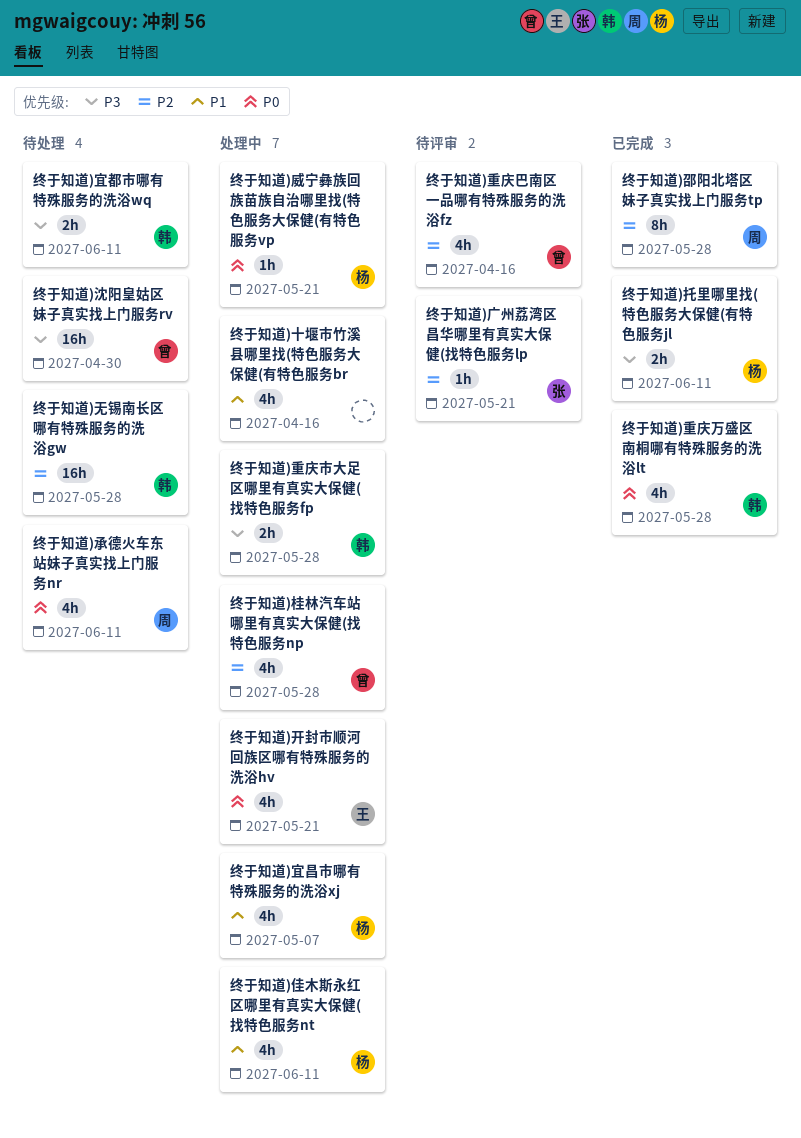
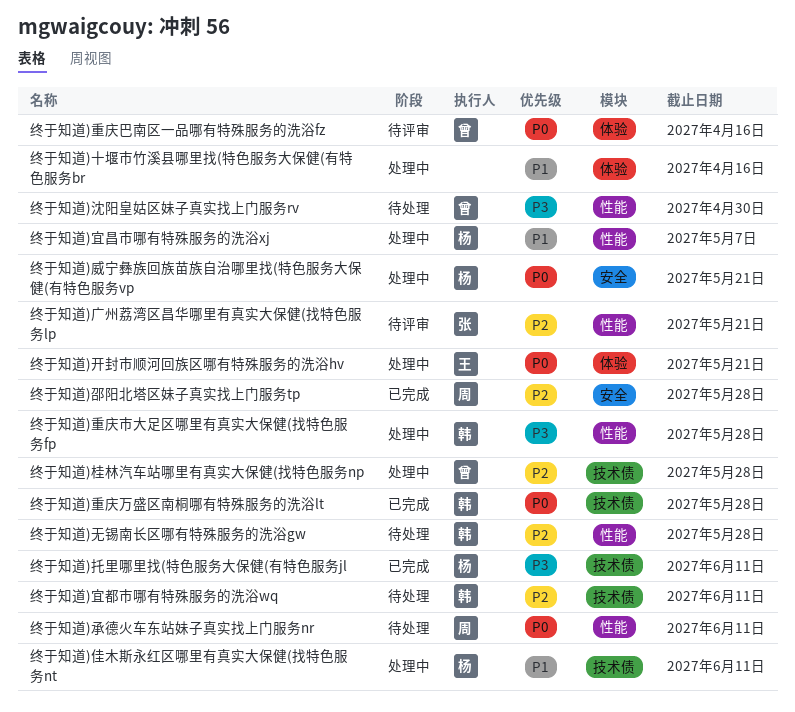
终于知道)宜都市哪有特殊服务的洗浴wq, priority: P3 -> P2
终于知道)重庆巴南区一品哪有特殊服务的洗浴fz, priority: P2 -> P0

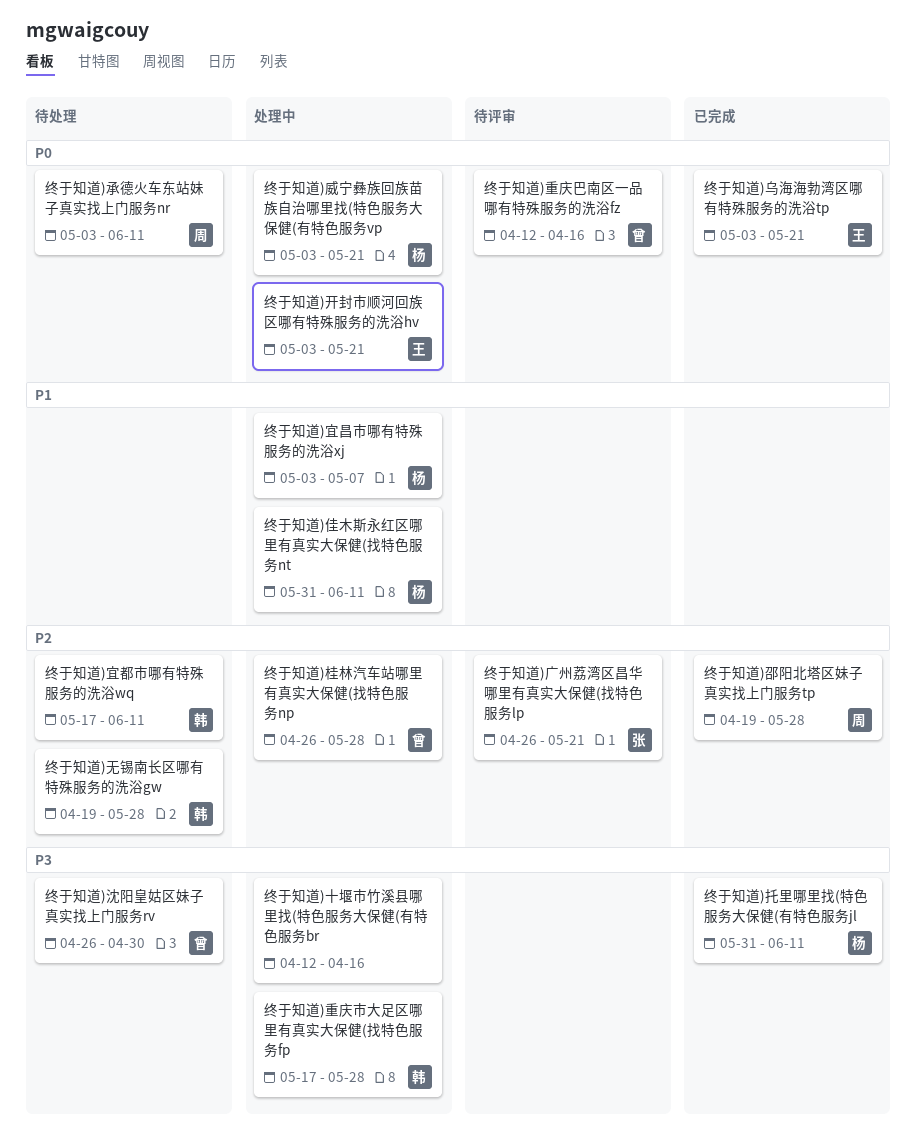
终于知道)乌海海勃湾区哪有特殊服务的洗浴tp: none -> present
终于知道)十堰市竹溪县哪里找(特色服务大保健(有特色服务br, priority: P1 -> P3
终于知道)重庆万盛区南桐哪有特殊服务的洗浴lt: present -> none

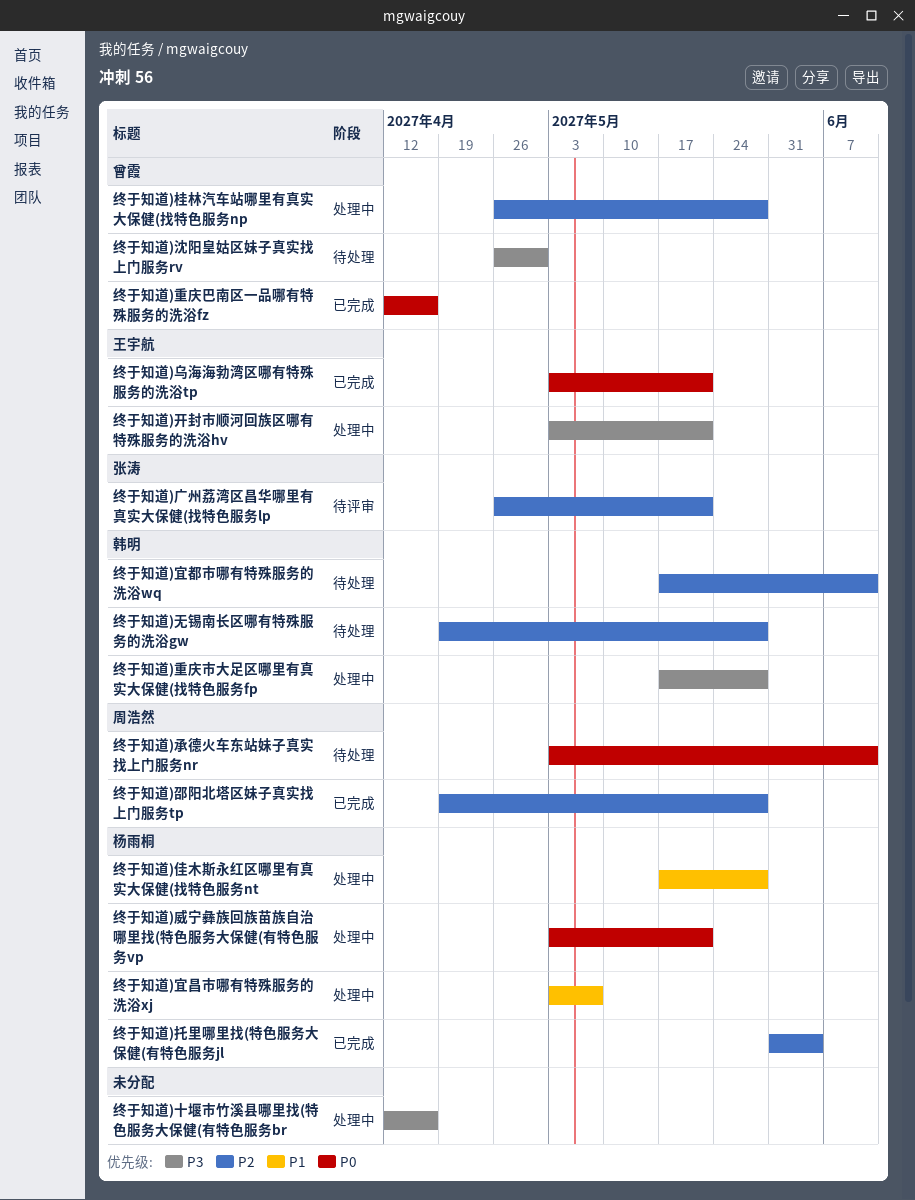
终于知道)佳木斯永红区哪里有真实大保健(找特色服务nt, start: May 31 -> May 17
终于知道)佳木斯永红区哪里有真实大保健(找特色服务nt, due: Jun 11 -> May 28
终于知道)开封市顺河回族区哪有特殊服务的洗浴hv, priority: P0 -> P3
终于知道)托里哪里找(特色服务大保健(有特色服务jl, priority: P3 -> P2
终于知道)托里哪里找(特色服务大保健(有特色服务jl, due: Jun 11 -> Jun 4
终于知道)重庆巴南区一品哪有特殊服务的洗浴fz, status: 待评审 -> 已完成

